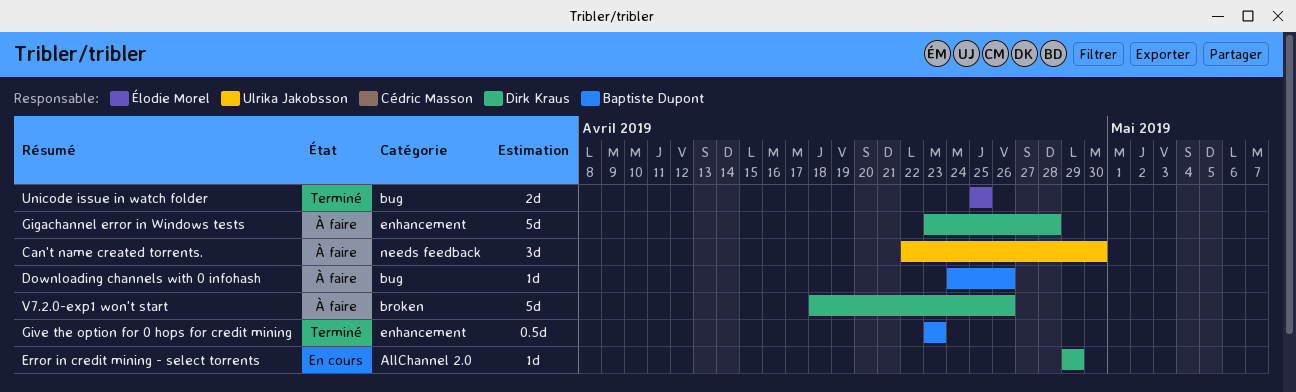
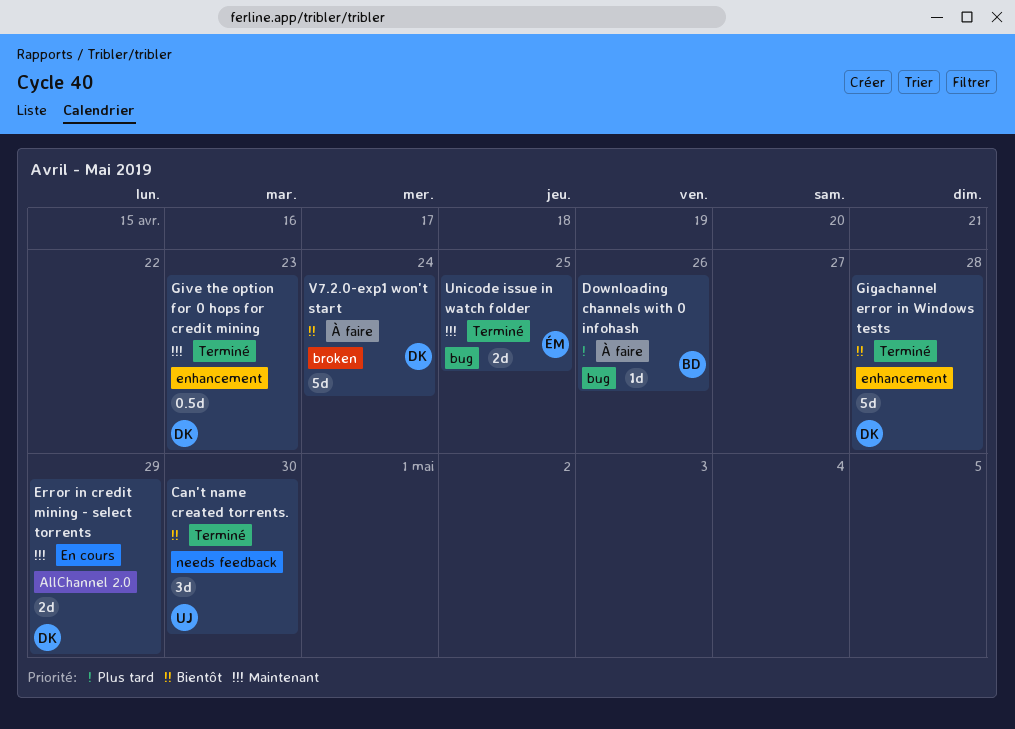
Can't name created torrents., status: À faire -> Terminé
Error in credit mining - select torrents, estimate: 1d -> 2d
Gigachannel error in Windows tests, status: À faire -> Terminé
Give the option for 0 hops for credit mining, owner: Baptiste Dupont -> Dirk Kraus
V7.2.0-exp1 won't start, due: Apr 26 -> Apr 24

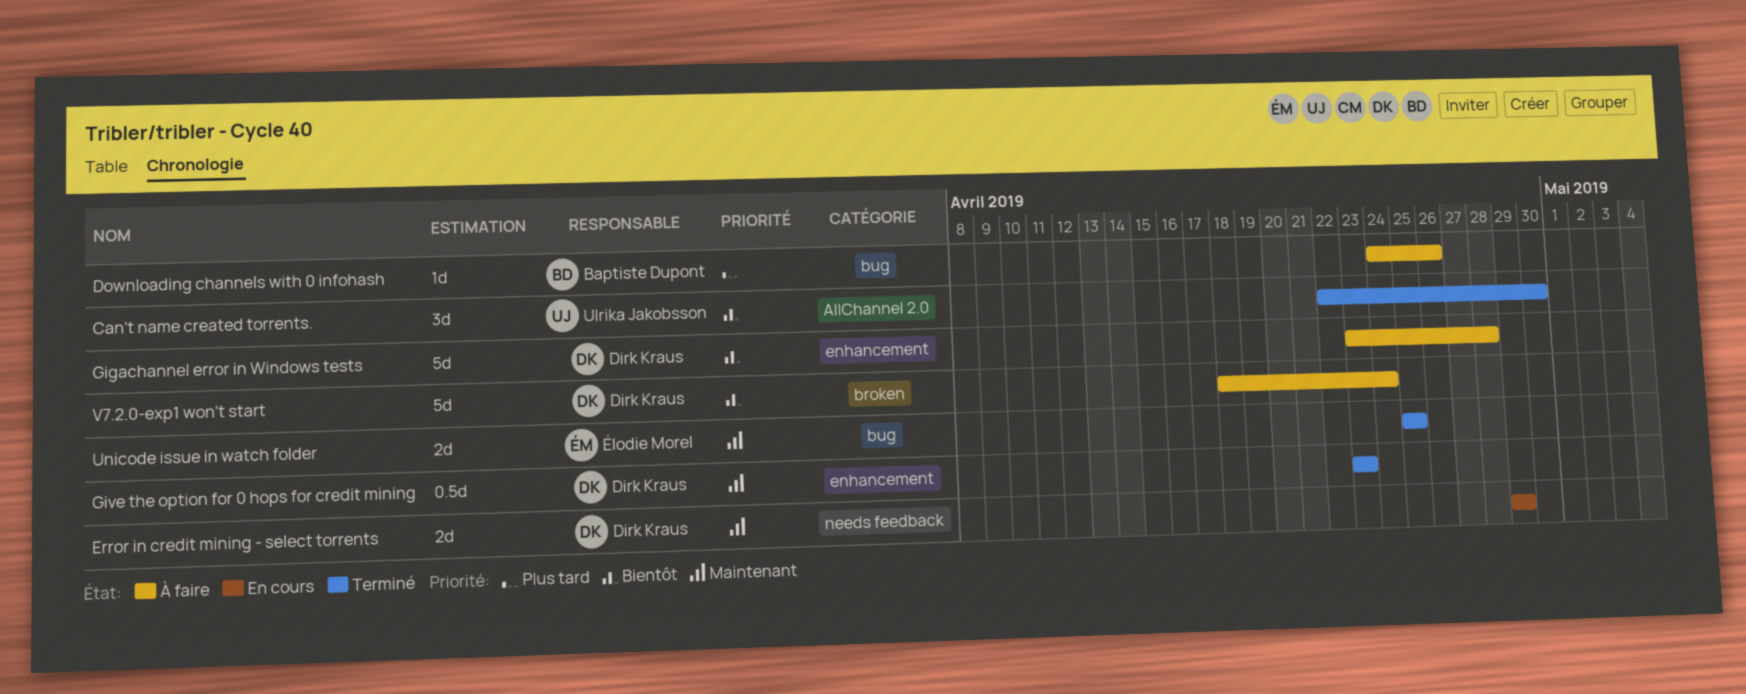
Can't name created torrents., label: needs feedback -> AllChannel 2.0
Error in credit mining - select torrents, label: AllChannel 2.0 -> needs feedback
Gigachannel error in Windows tests, status: Terminé -> À faire

